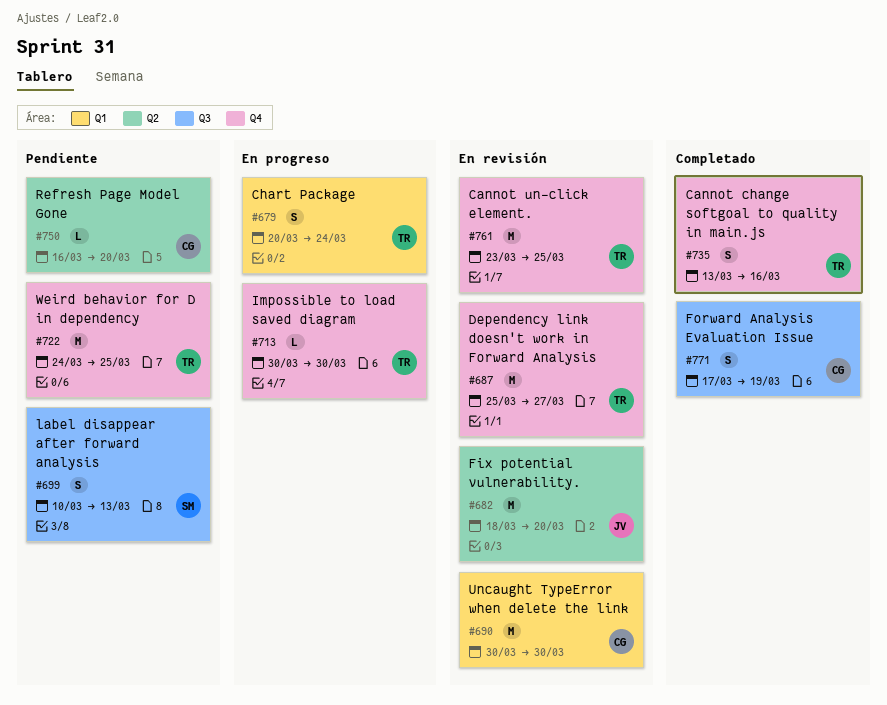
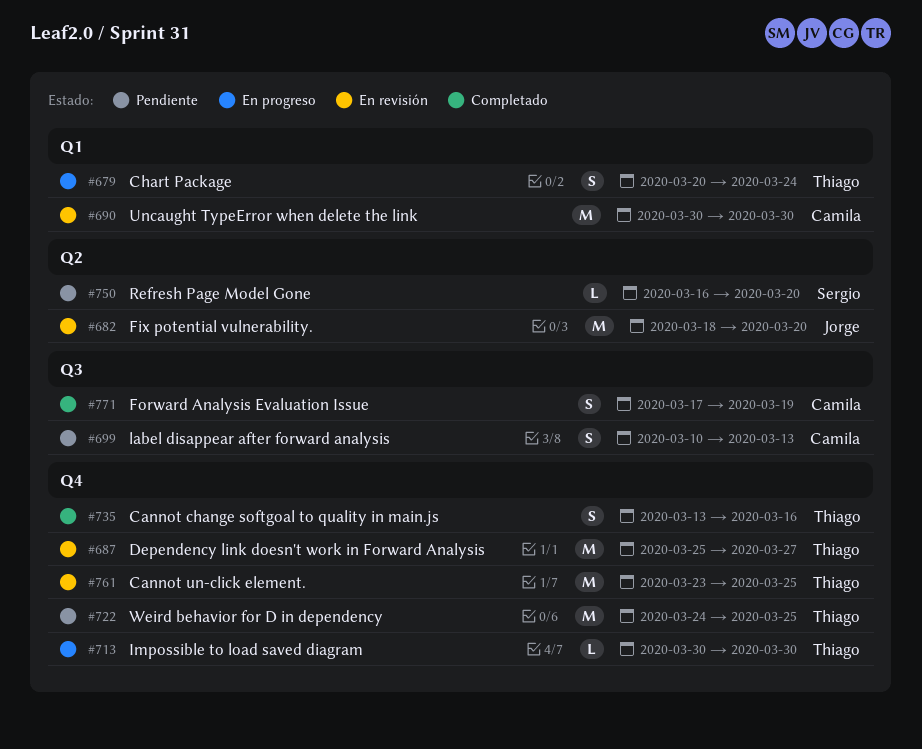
#699, owner: Sergio -> Camila
#750, owner: Camila -> Sergio

